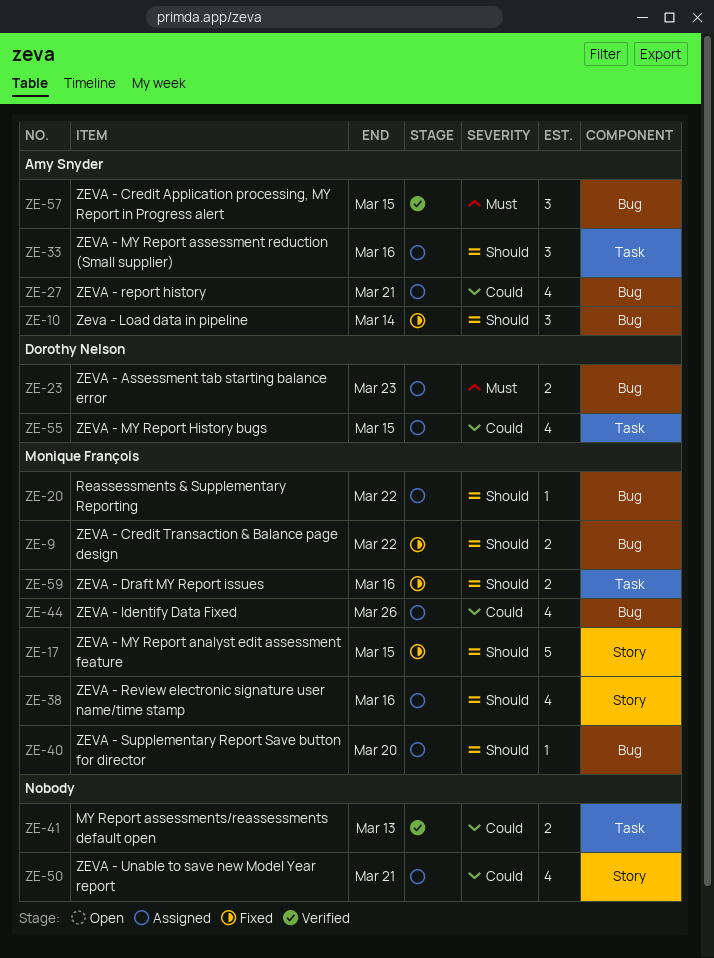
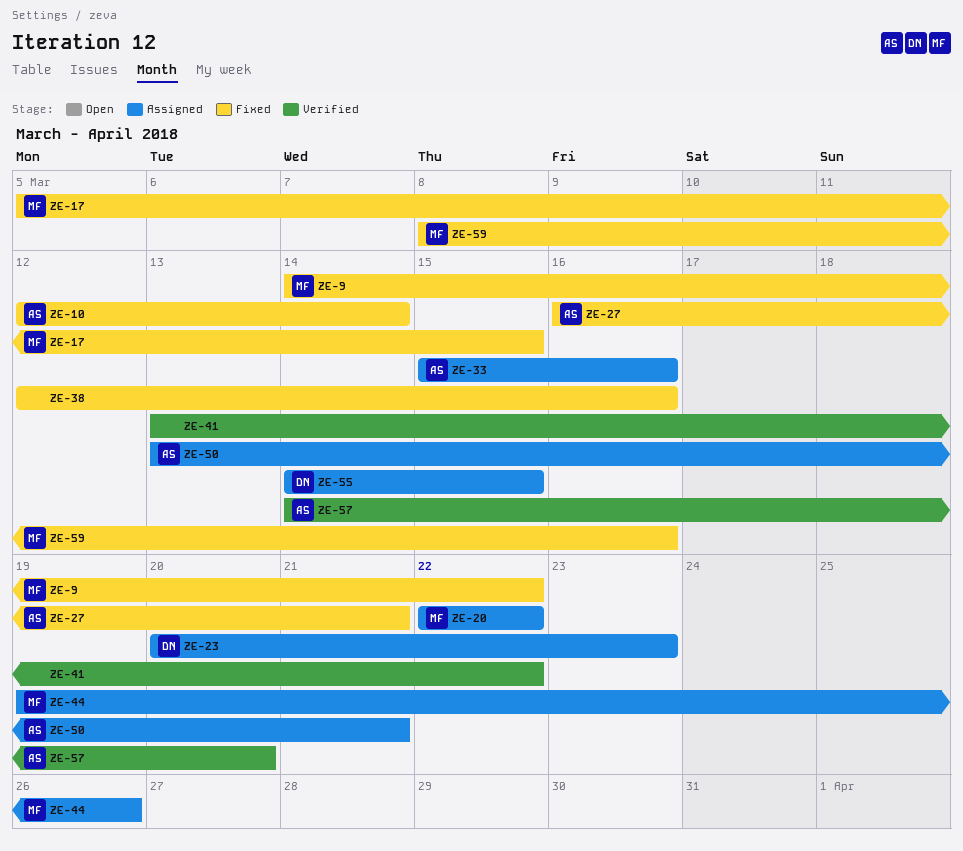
ZE-27, status: Assigned -> Fixed
ZE-38, status: Assigned -> Fixed
ZE-38, owner: Monique François -> none
ZE-40: present -> none
ZE-41, due: Mar 13 -> Mar 22
ZE-50, owner: none -> Amy Snyder
ZE-57, due: Mar 15 -> Mar 20

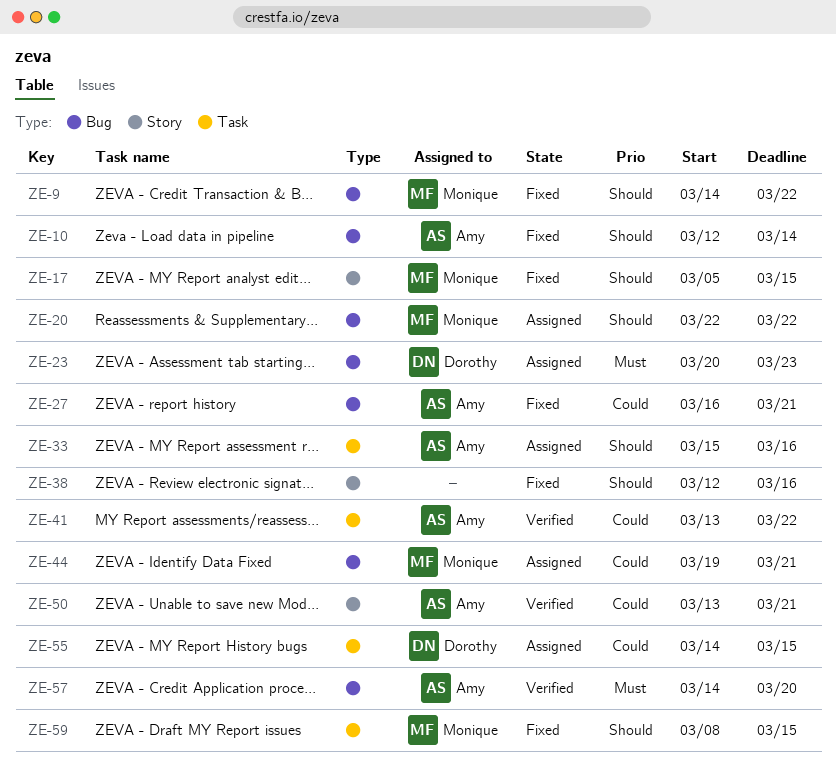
ZE-41, owner: none -> Amy
ZE-44, due: Mar 26 -> Mar 21
ZE-50, status: Assigned -> Verified
ZE-59, due: Mar 16 -> Mar 15

